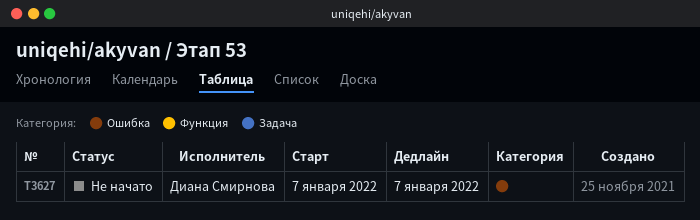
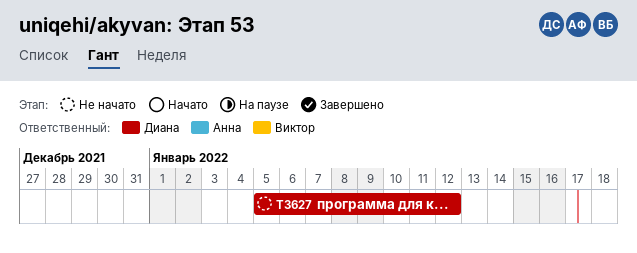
T3627, start: Jan 7 -> Jan 5
T3627, due: Jan 7 -> Jan 12

